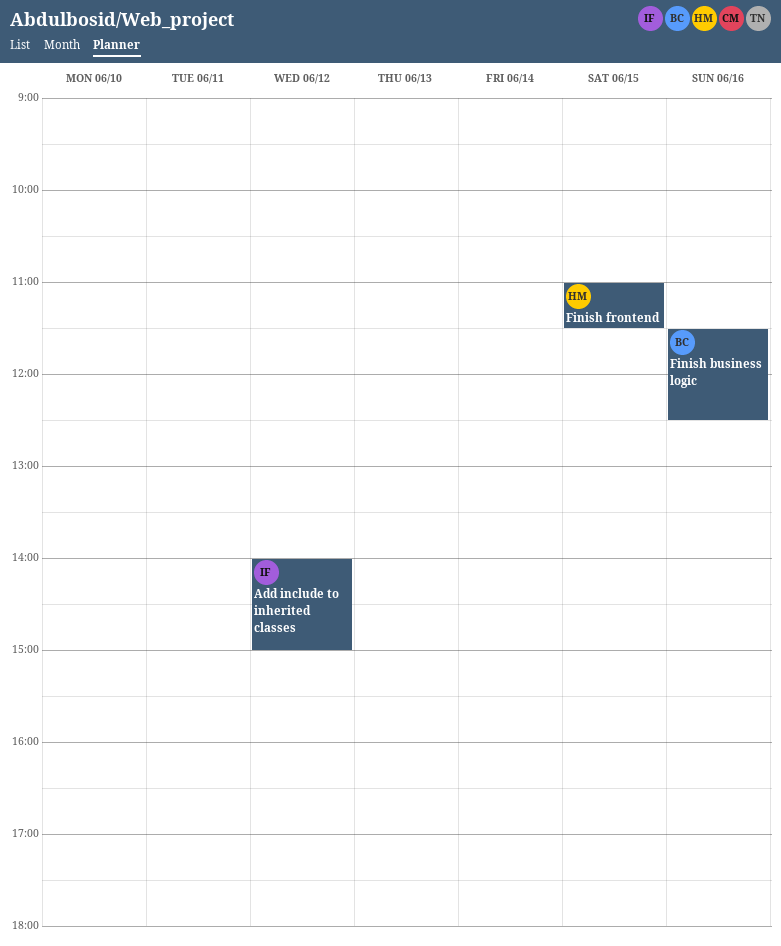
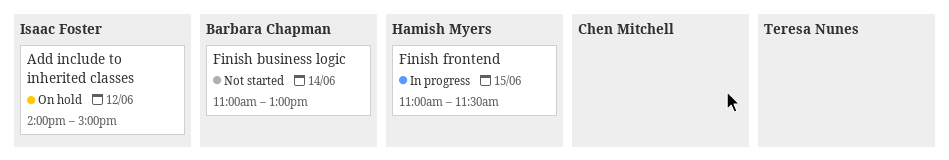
Finish business logic, day: Jun 16 -> Jun 14
Finish business logic, begins: 11:30 -> 11:00
Finish business logic, ends: 12:30 -> 13:00

